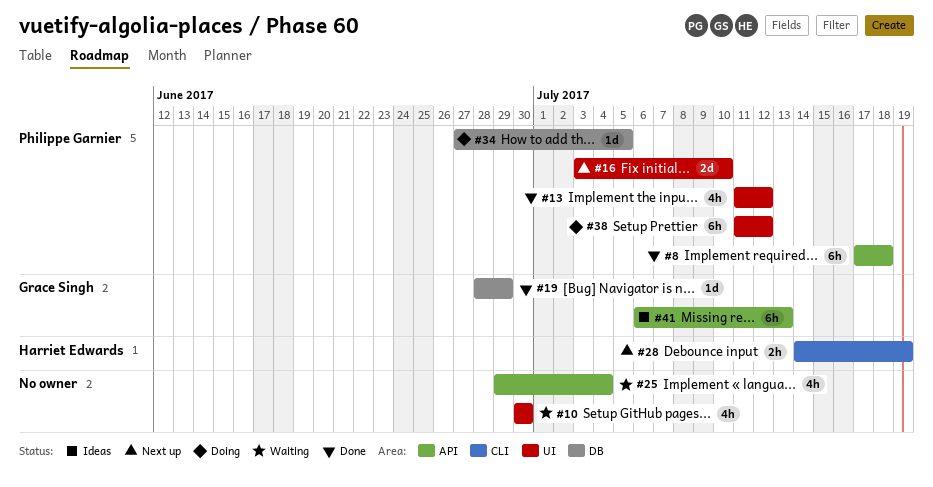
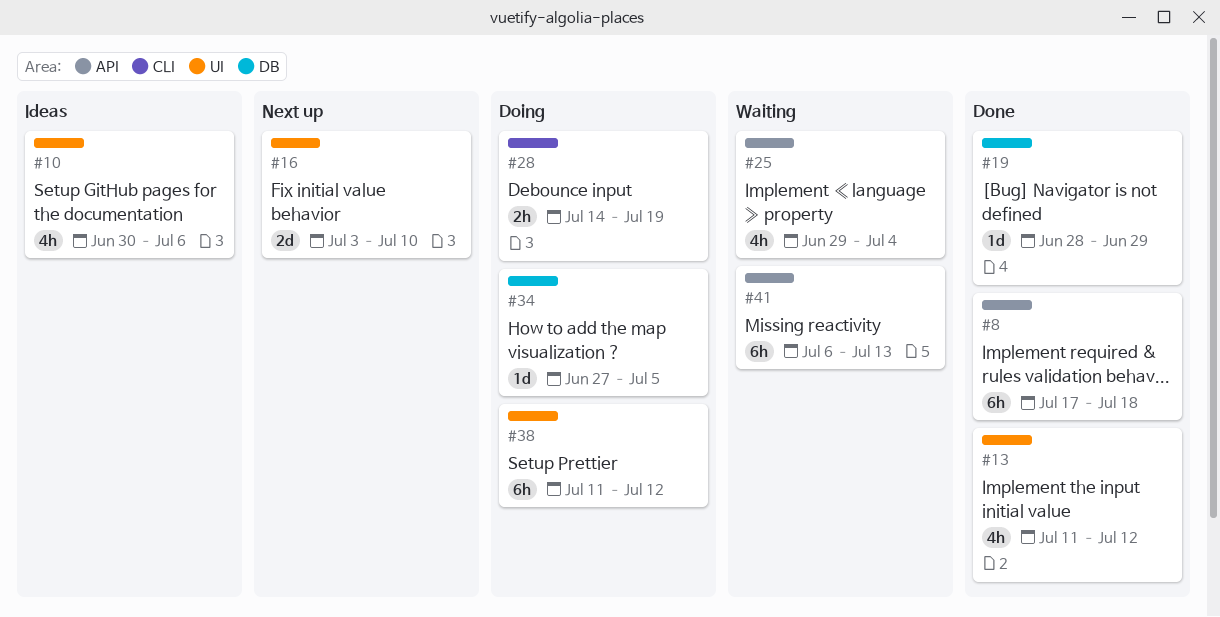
#10, status: Waiting -> Ideas
#10, due: Jun 30 -> Jul 6
#28, status: Next up -> Doing
#41, status: Ideas -> Waiting

